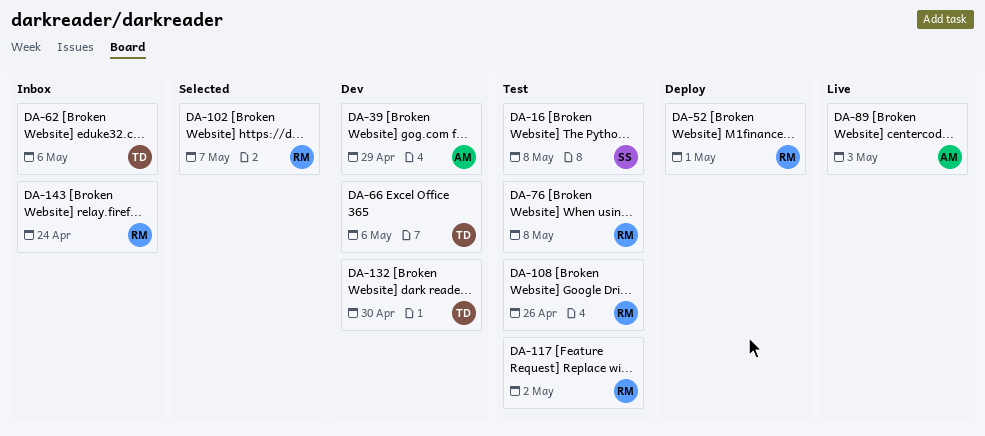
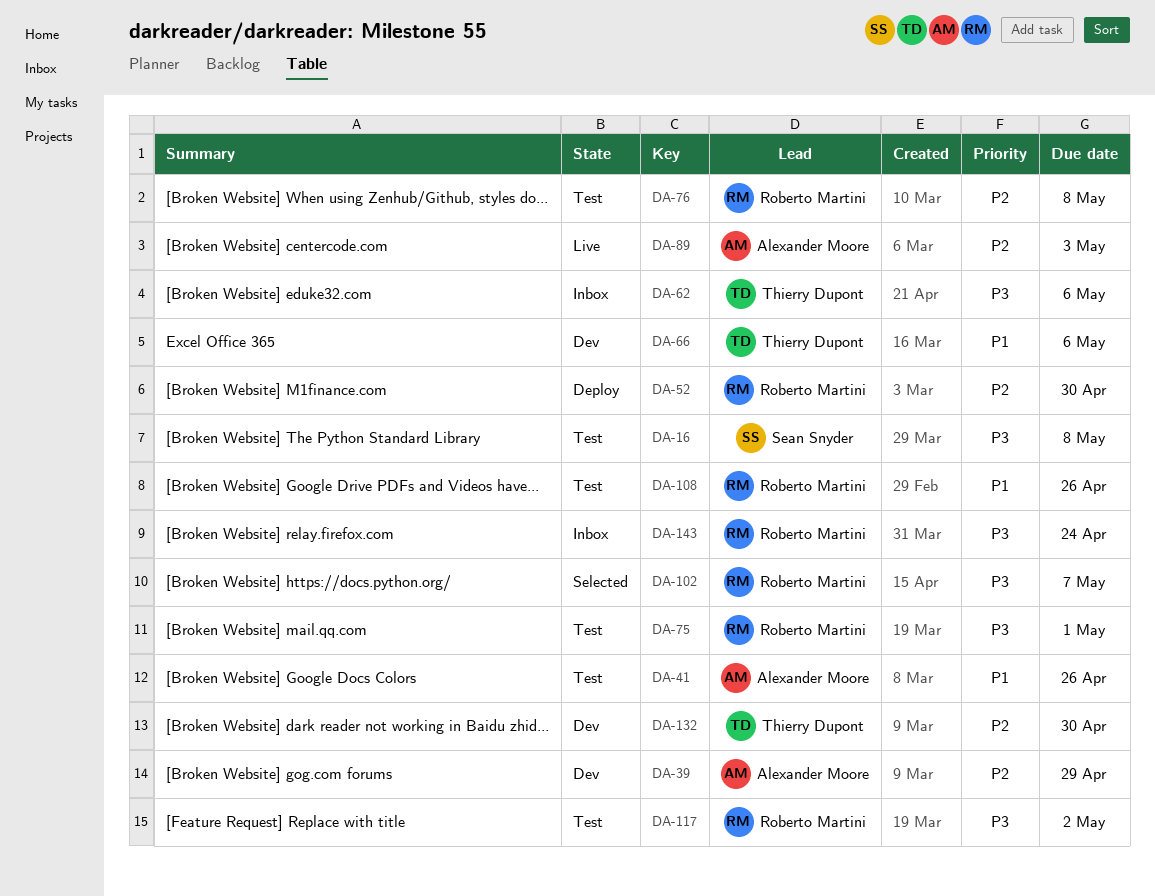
DA-41: none -> present
DA-52, due: May 1 -> Apr 30
DA-75: none -> present

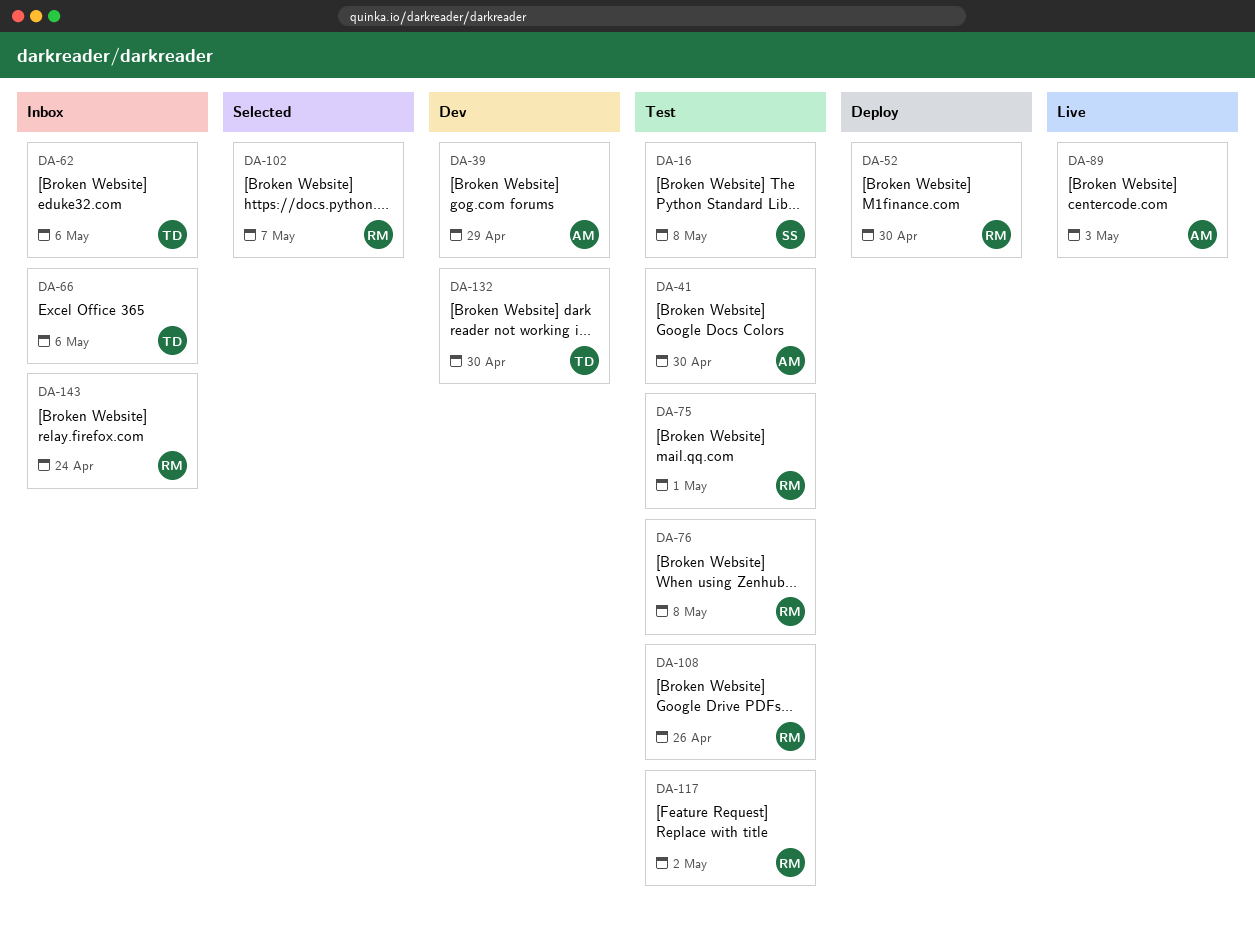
DA-41, due: Apr 26 -> Apr 30
DA-66, status: Dev -> Inbox

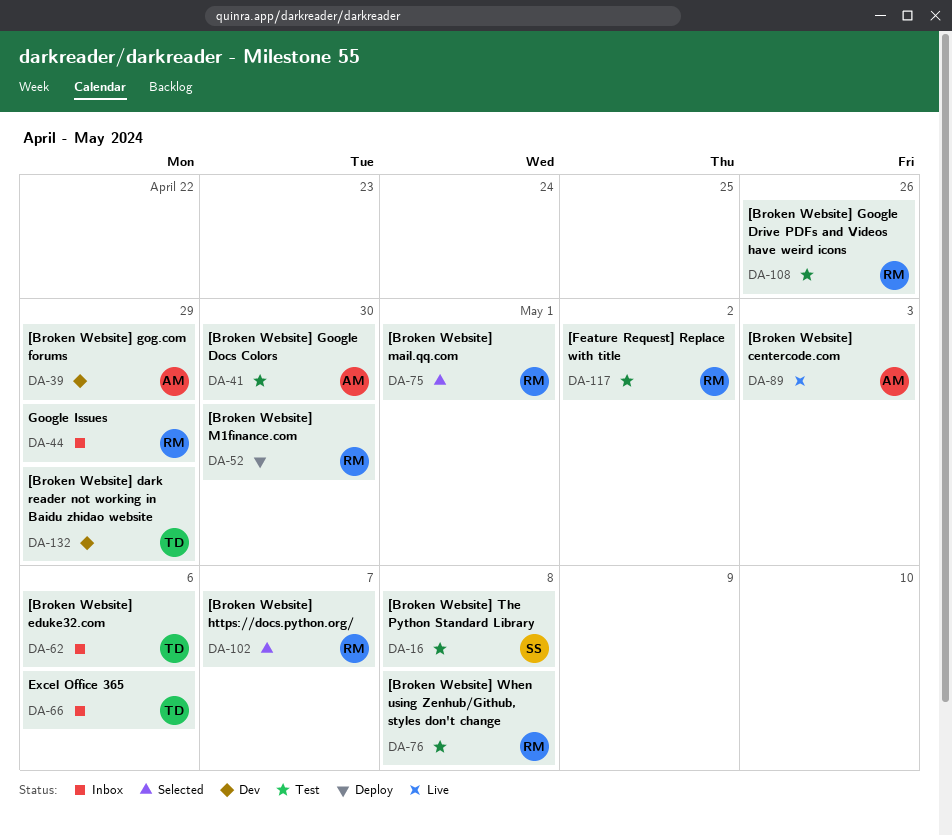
DA-44: none -> present
DA-75, status: Test -> Selected
DA-132, due: Apr 30 -> Apr 29
DA-143: present -> none

